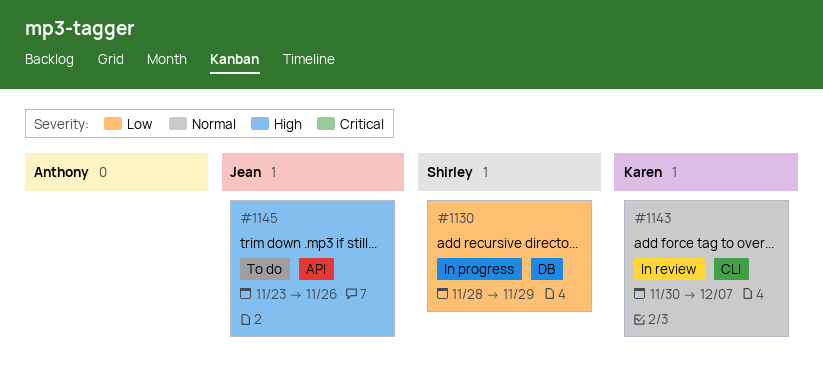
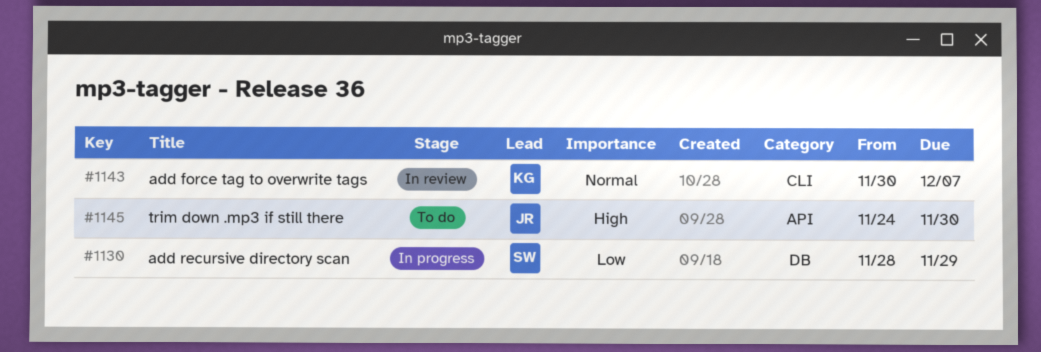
#1145, start: Nov 23 -> Nov 24
#1145, due: Nov 26 -> Nov 30

